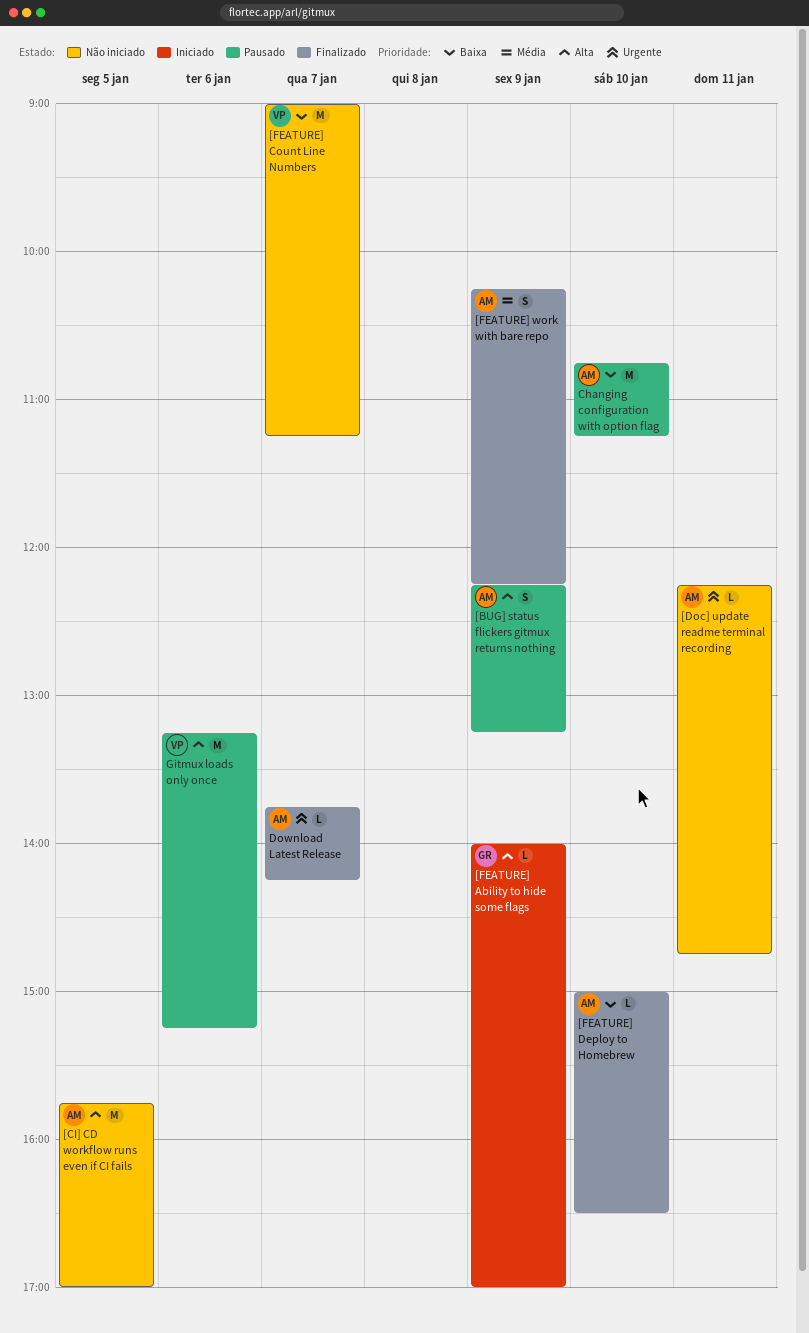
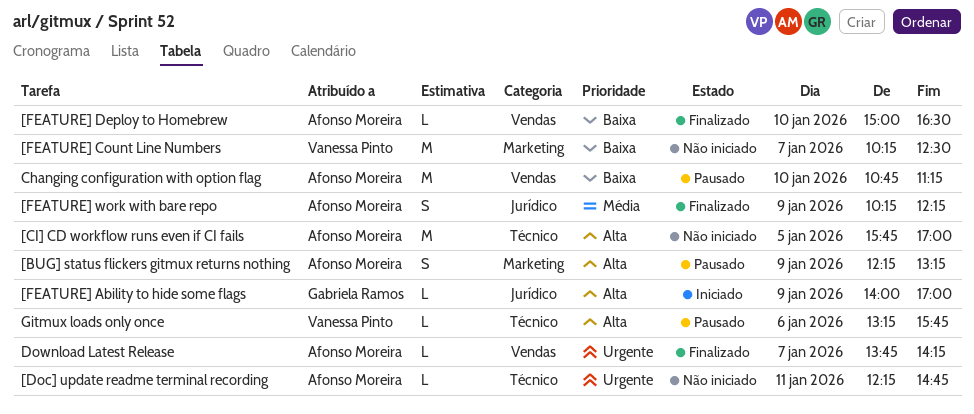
[FEATURE] Count Line Numbers, begins: 09:00 -> 10:15
[FEATURE] Count Line Numbers, ends: 11:15 -> 12:30
Gitmux loads only once, estimate: M -> L
Gitmux loads only once, ends: 15:15 -> 15:45

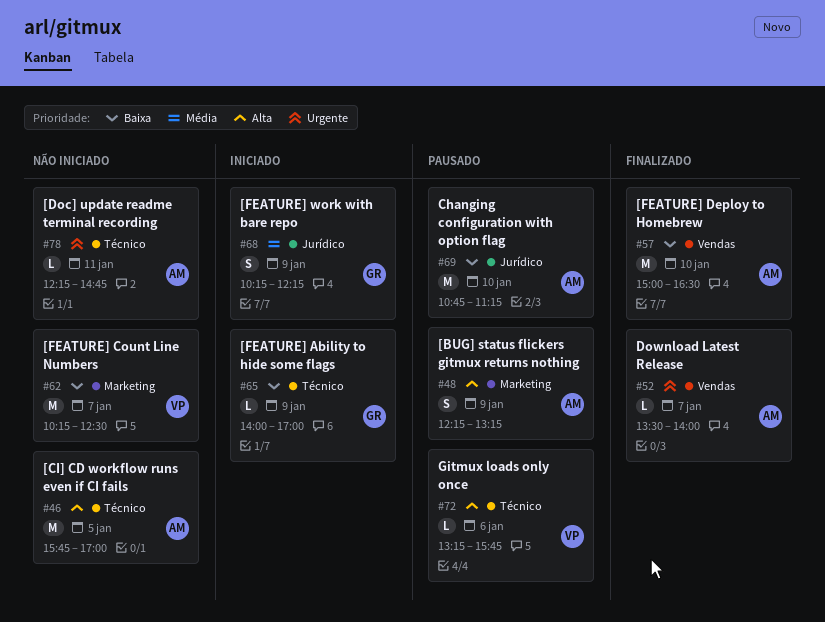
[FEATURE] Ability to hide some flags, priority: Alta -> Baixa
[FEATURE] Ability to hide some flags, label: Jurídico -> Técnico
[FEATURE] Deploy to Homebrew, estimate: L -> M
[FEATURE] work with bare repo, status: Finalizado -> Iniciado
[FEATURE] work with bare repo, owner: Afonso Moreira -> Gabriela Ramos
Changing configuration with option flag, label: Vendas -> Jurídico
Download Latest Release, begins: 13:45 -> 13:30
Download Latest Release, ends: 14:15 -> 14:00

